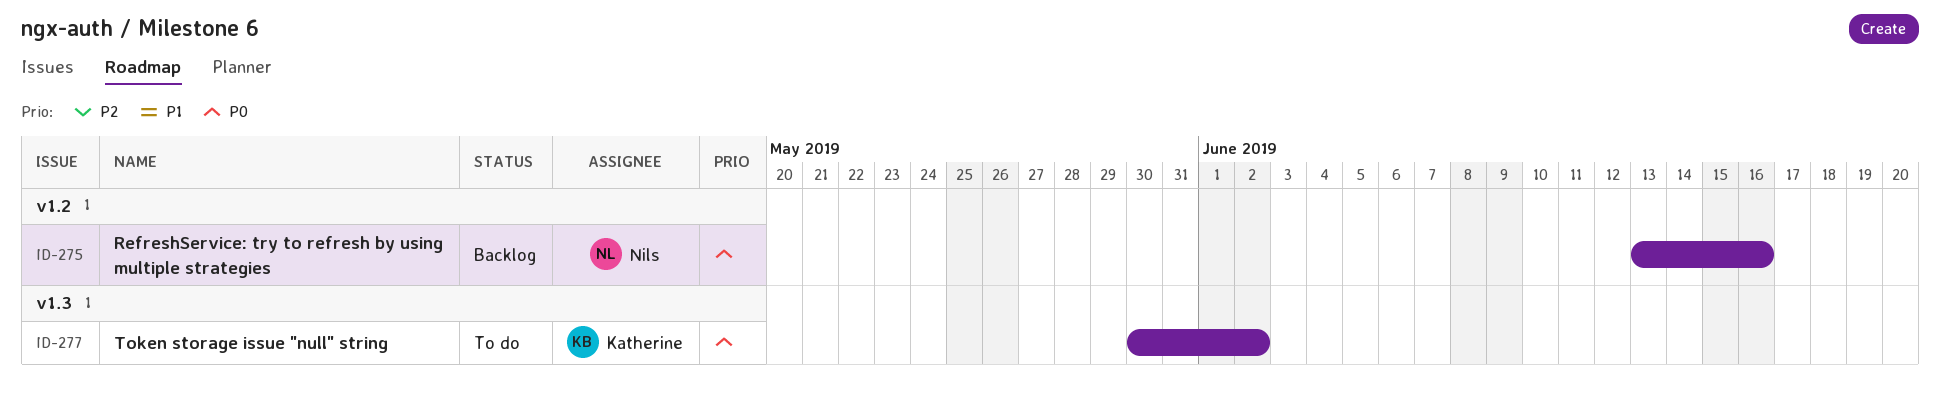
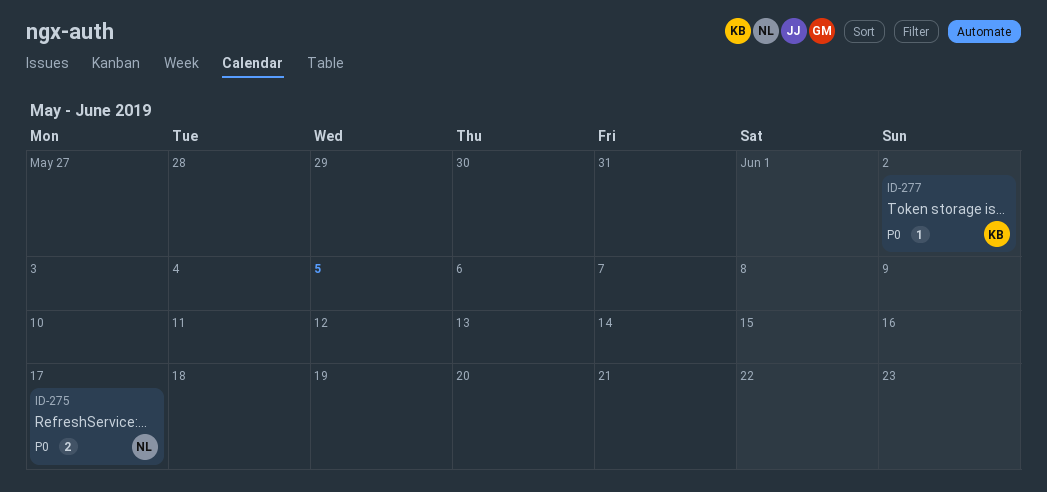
ID-275, due: Jun 16 -> Jun 17

